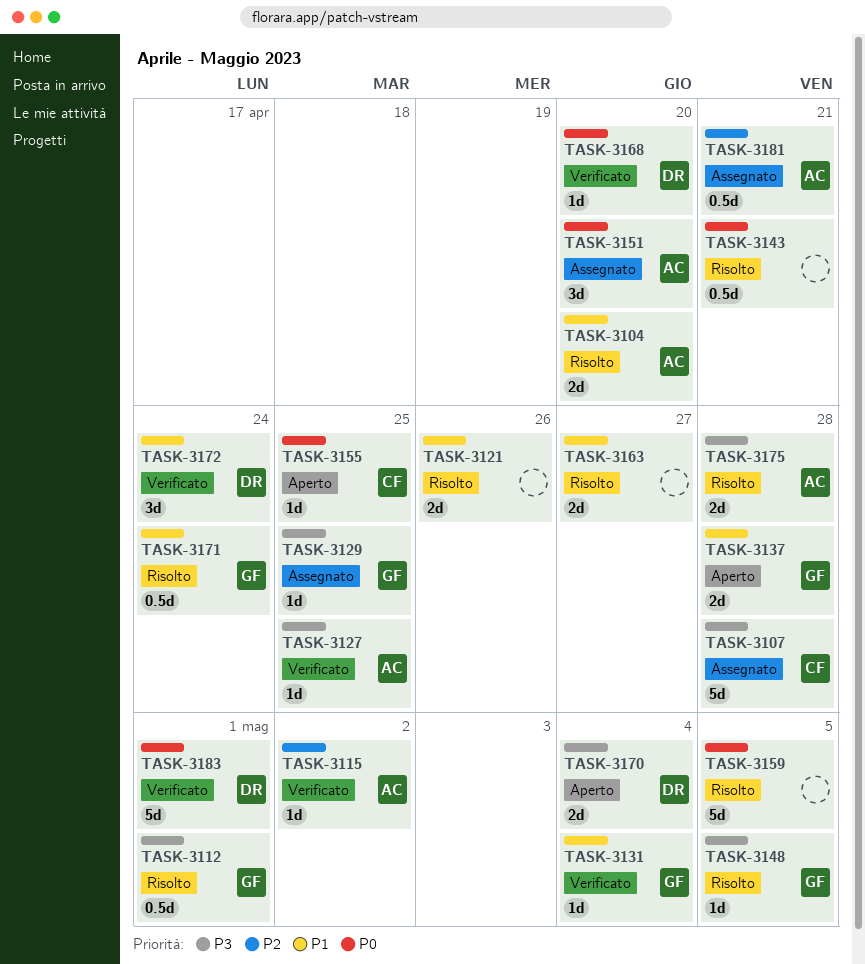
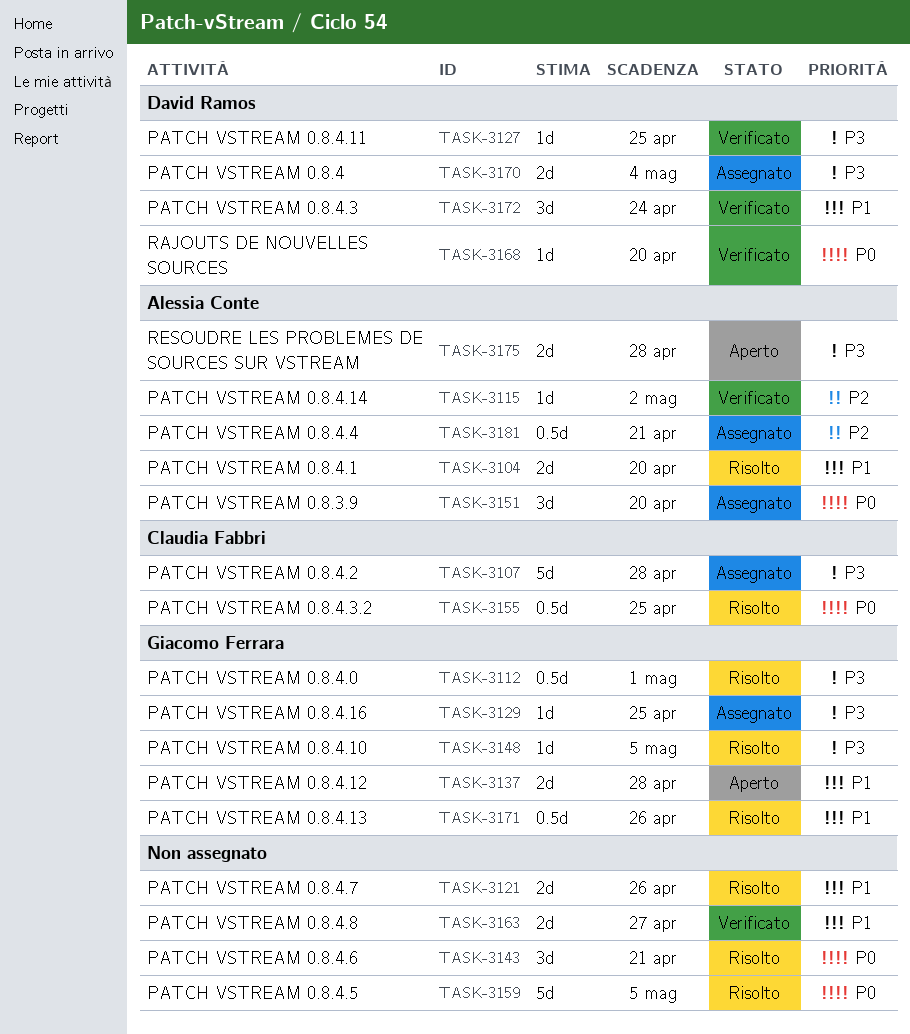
TASK-3127, owner: Alessia Conte -> David Ramos
TASK-3131: present -> none
TASK-3143, estimate: 0.5d -> 3d
TASK-3155, status: Aperto -> Risolto
TASK-3155, estimate: 1d -> 0.5d
TASK-3163, status: Risolto -> Verificato
TASK-3170, status: Aperto -> Assegnato
TASK-3171, due: Apr 24 -> Apr 26
TASK-3175, status: Risolto -> Aperto
TASK-3183: present -> none

